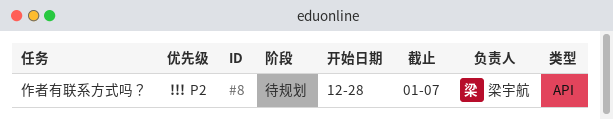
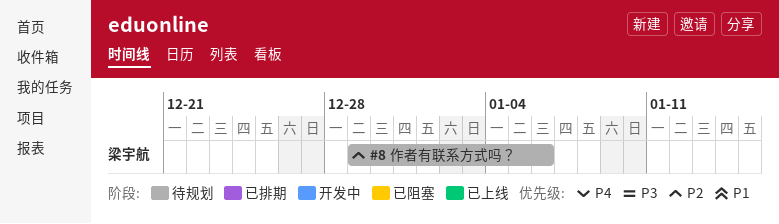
#8, start: Dec 28 -> Dec 29
#8, due: Jan 7 -> Jan 6

